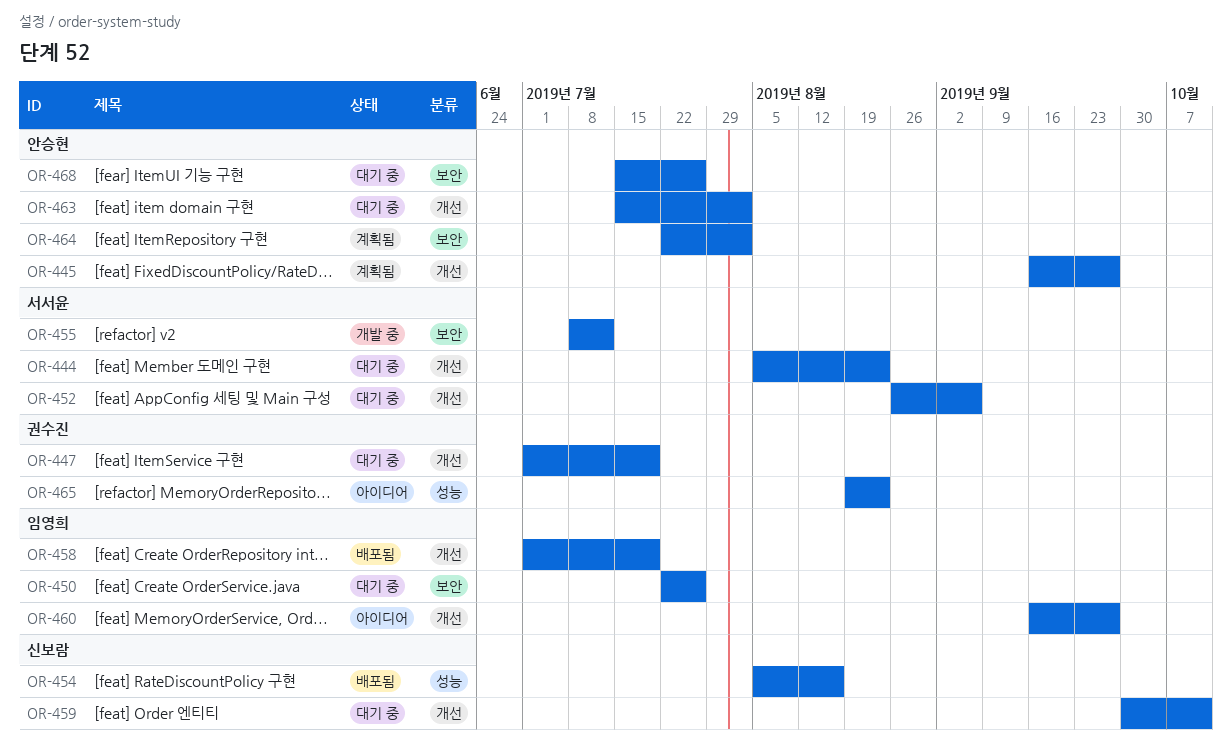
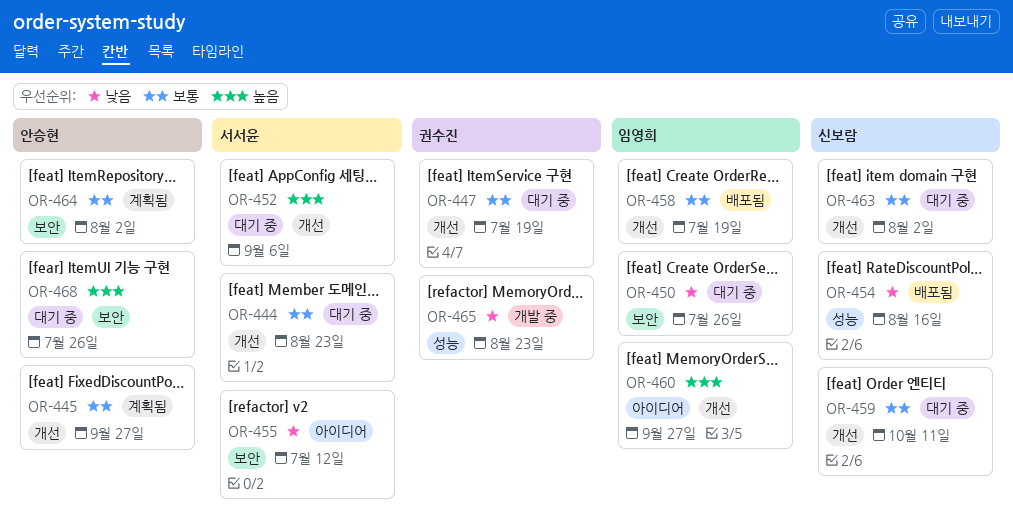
OR-455, status: 개발 중 -> 아이디어
OR-463, owner: 안승현 -> 신보람
OR-465, status: 아이디어 -> 개발 중

